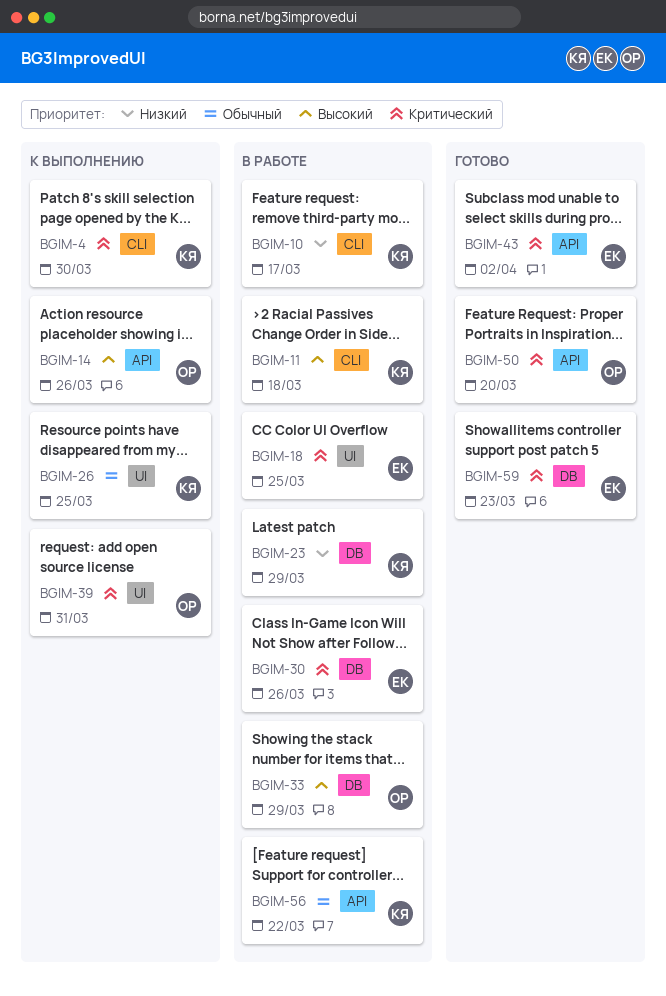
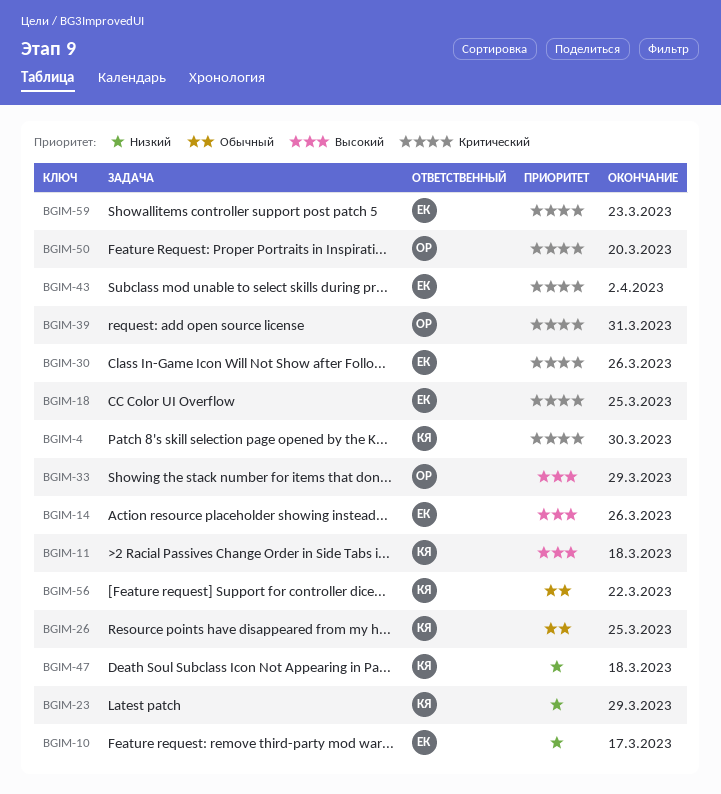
BGIM-10, owner: КЯ -> ЕК
BGIM-14, owner: ОР -> ЕК
BGIM-47: none -> present

